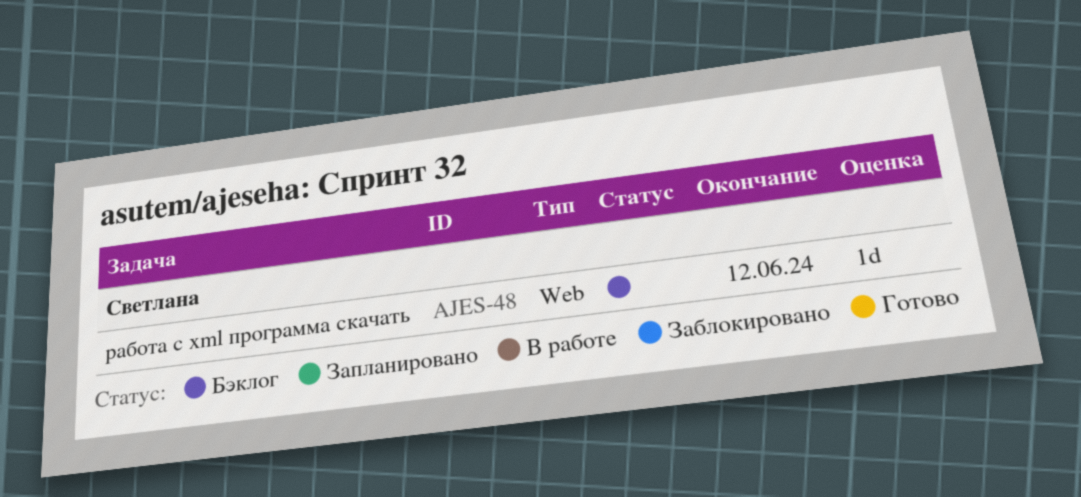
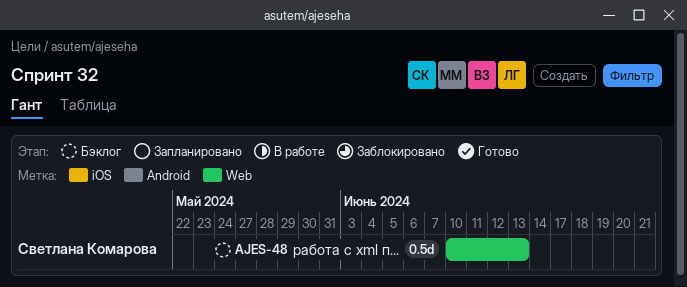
AJES-48, estimate: 1d -> 0.5d
AJES-48, due: Jun 12 -> Jun 13

